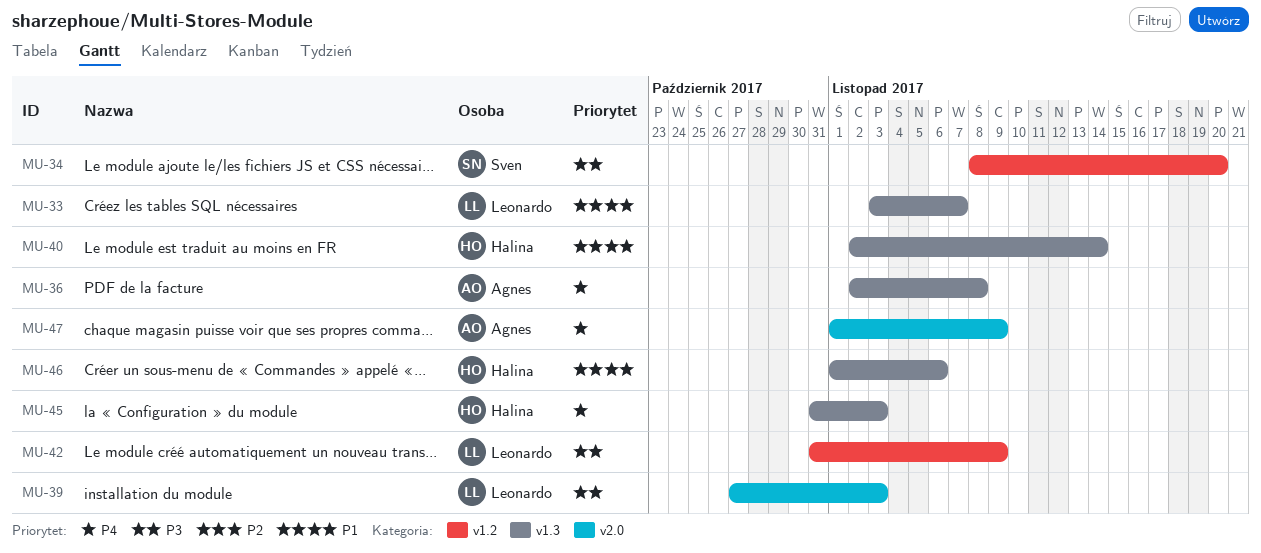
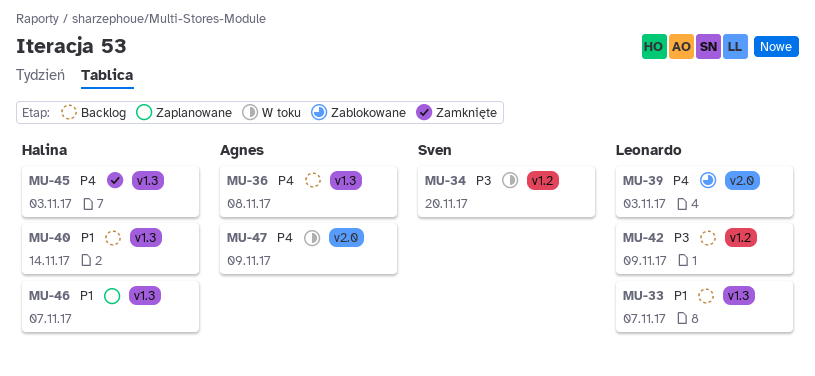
MU-39, priority: P3 -> P4
MU-46, due: Nov 6 -> Nov 7

